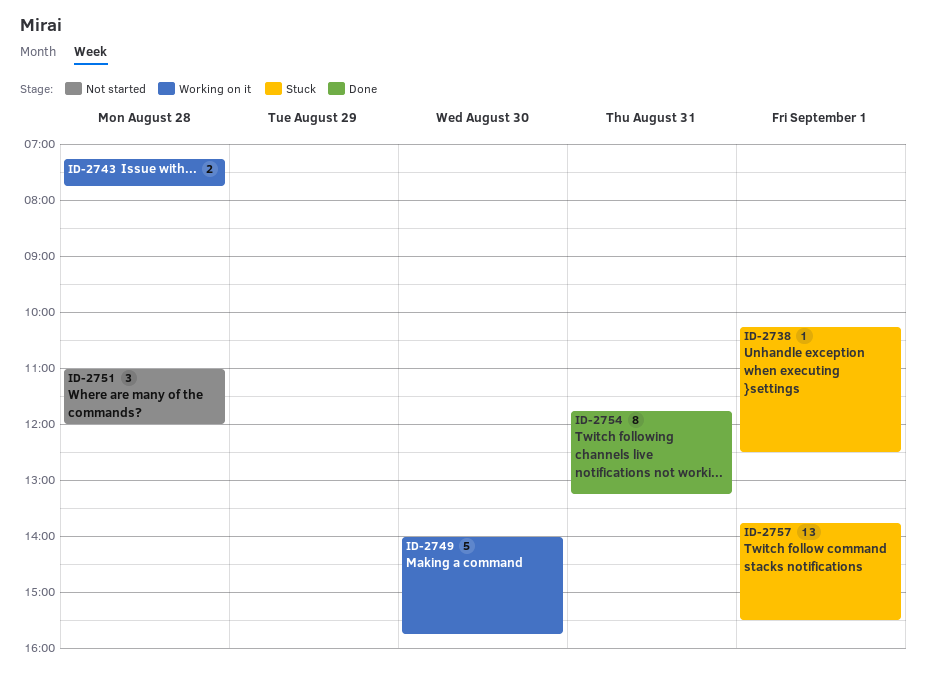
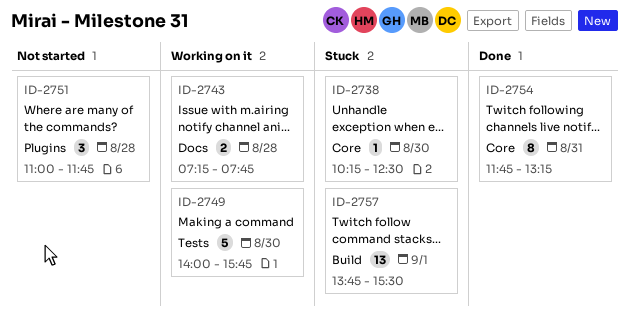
ID-2738, day: Sep 1 -> Aug 30
ID-2751, ends: 12:00 -> 11:45

